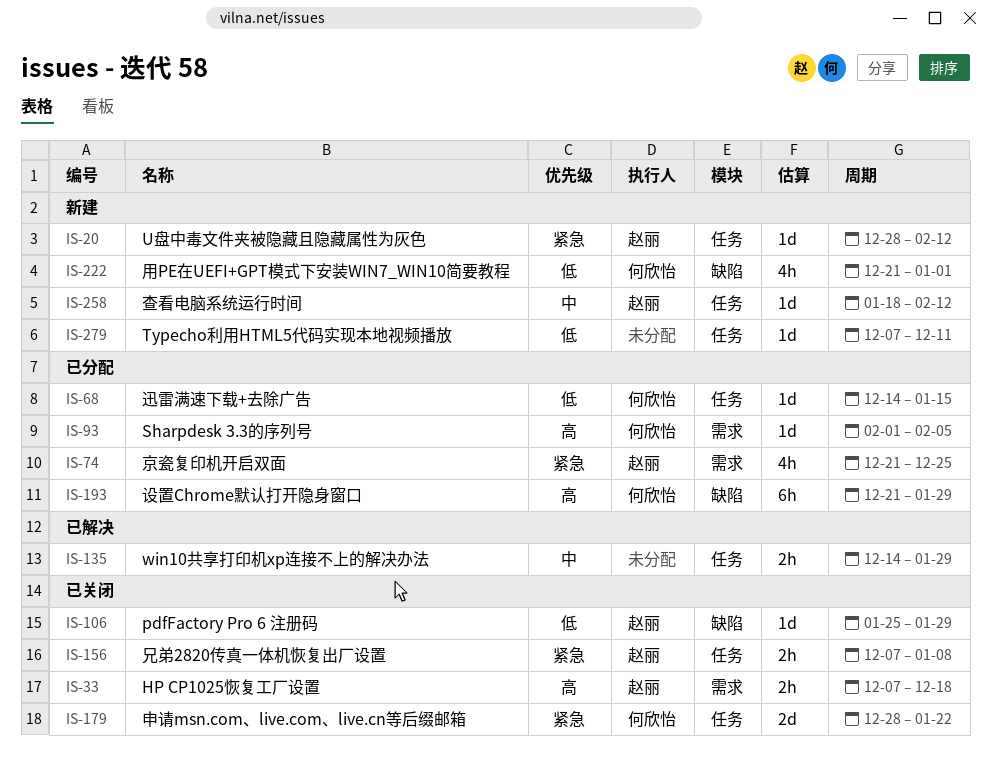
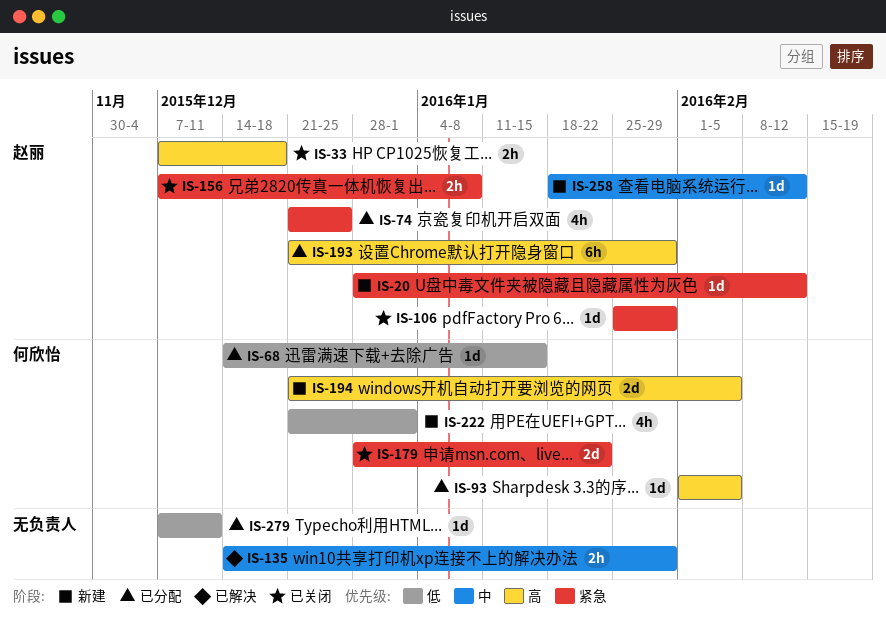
IS-106, priority: 低 -> 紧急
IS-193, owner: 何欣怡 -> 赵丽
IS-194: none -> present
IS-279, status: 新建 -> 已分配

